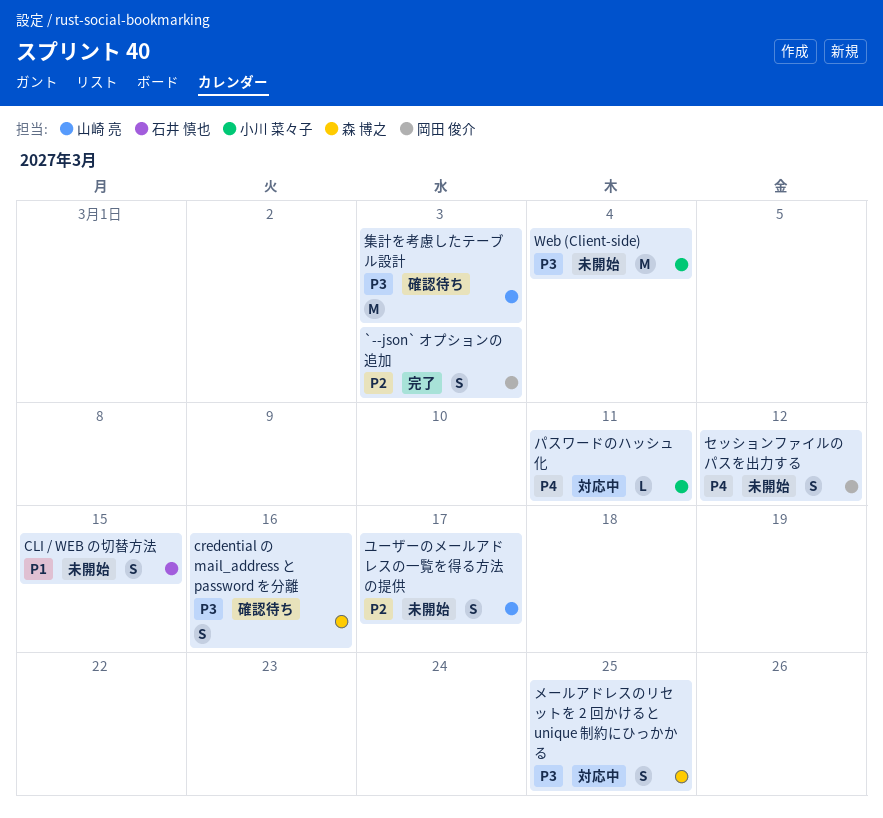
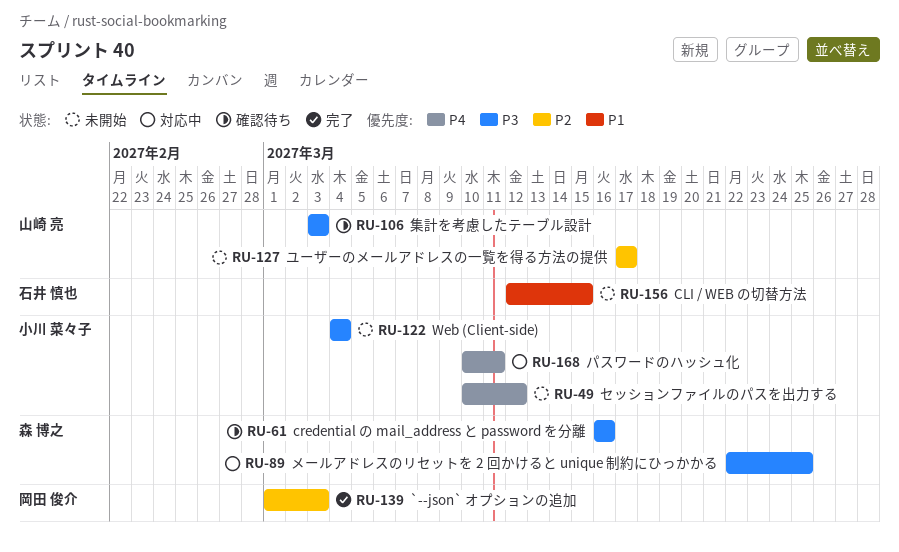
セッションファイルのパスを出力する, owner: 岡田 俊介 -> 小川 菜々子

